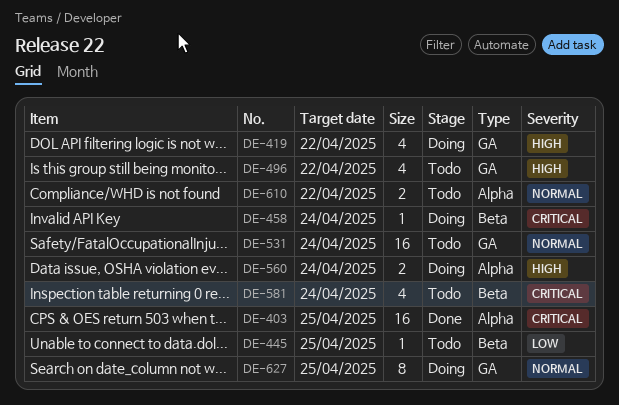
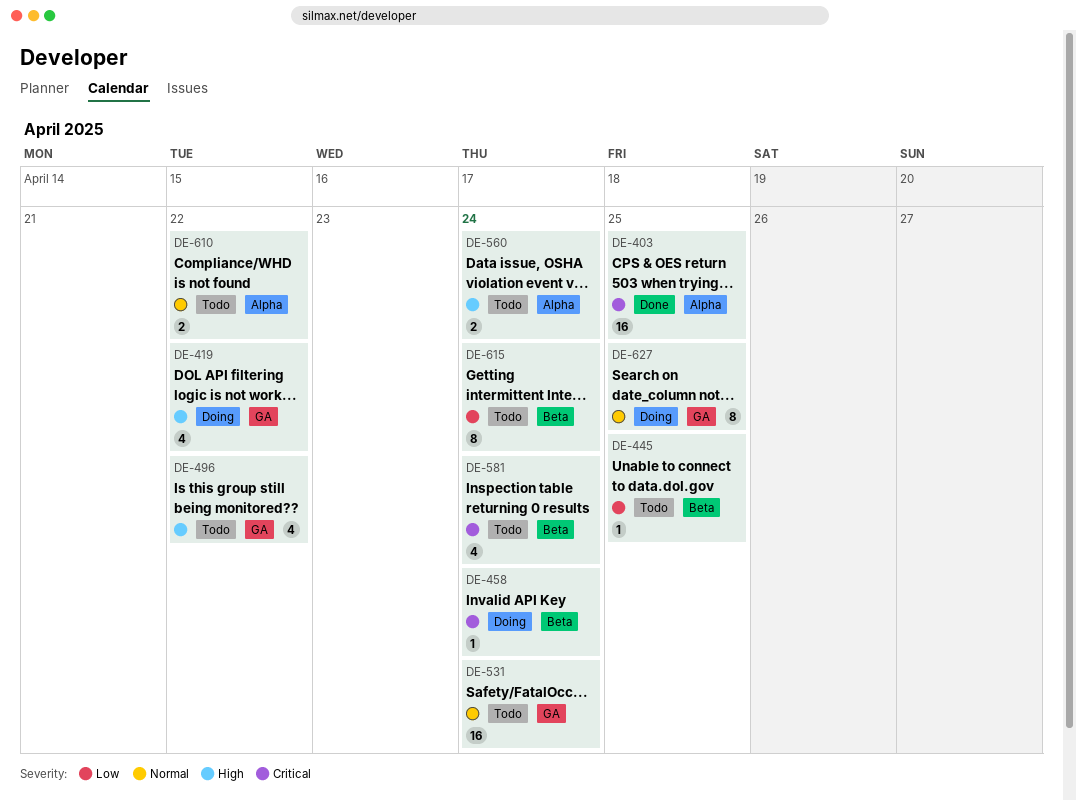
DE-560, status: Doing -> Todo
DE-615: none -> present

